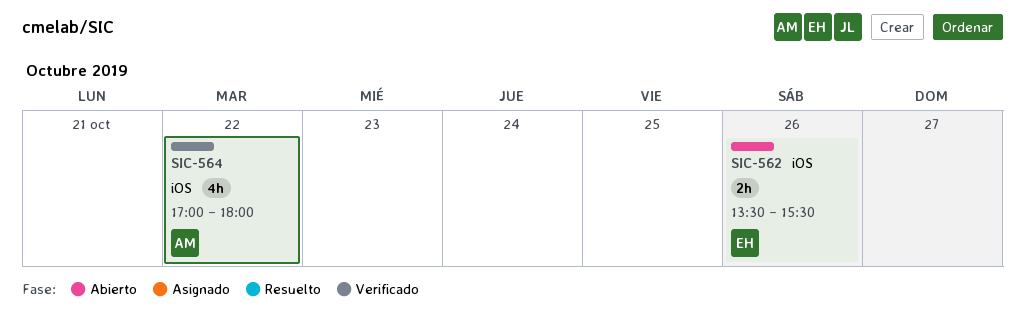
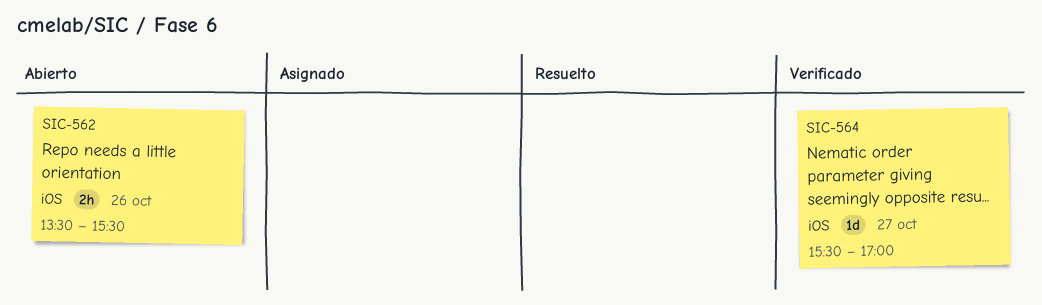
SIC-564, estimate: 4h -> 1d
SIC-564, day: Oct 22 -> Oct 27
SIC-564, begins: 17:00 -> 15:30
SIC-564, ends: 18:00 -> 17:00

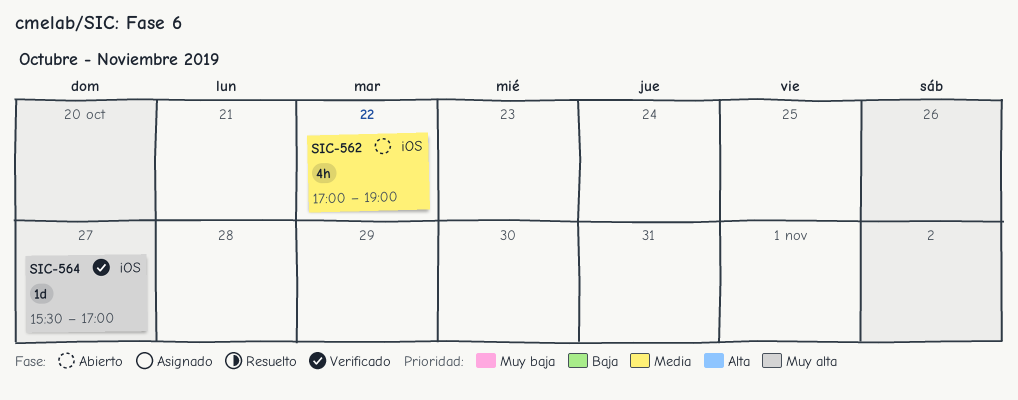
SIC-562, estimate: 2h -> 4h
SIC-562, day: Oct 26 -> Oct 22
SIC-562, begins: 13:30 -> 17:00
SIC-562, ends: 15:30 -> 19:00

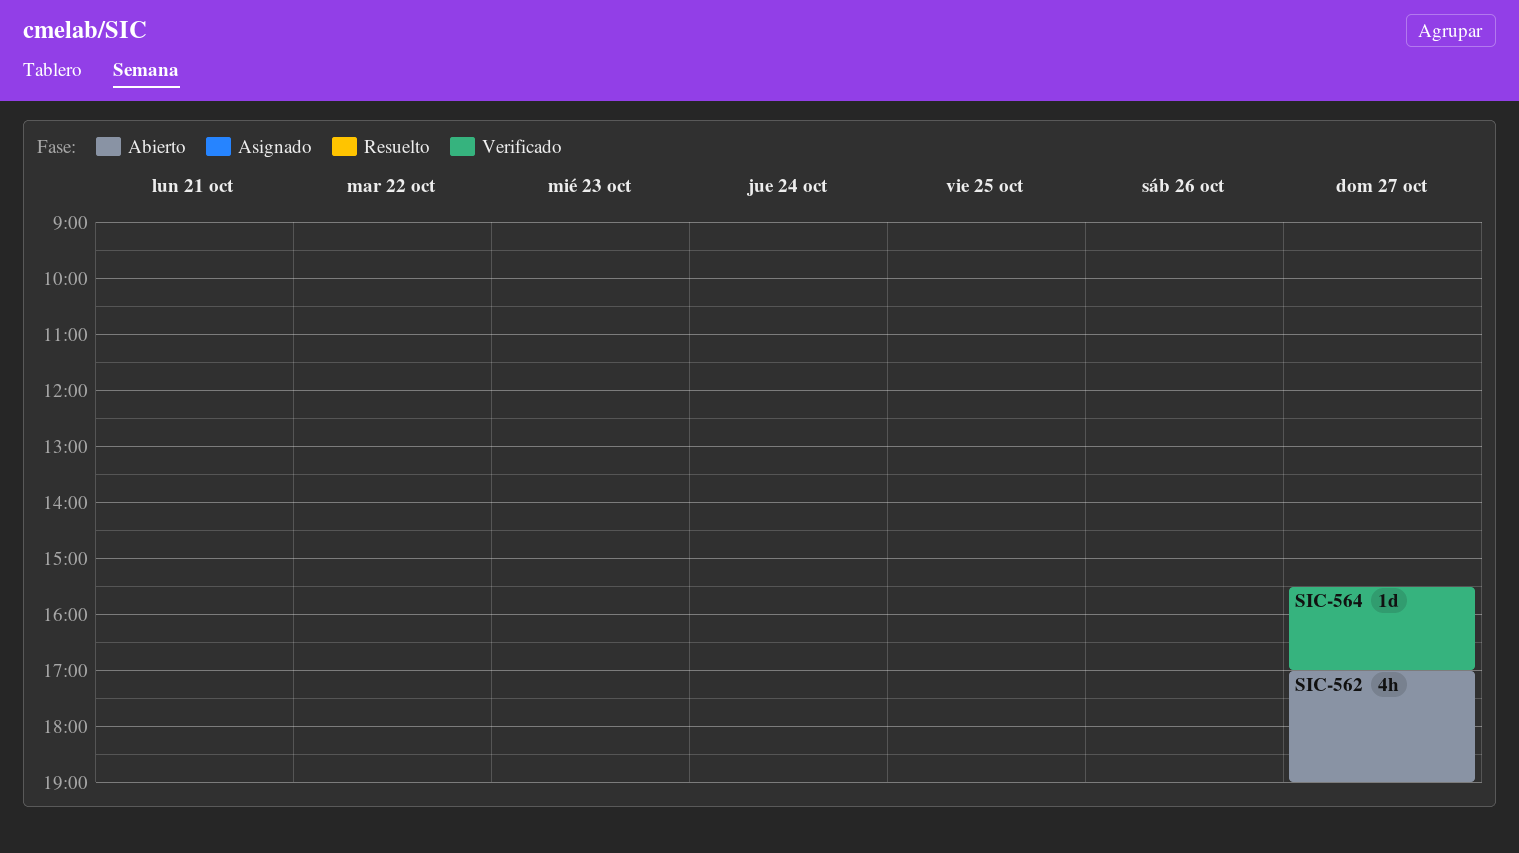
SIC-562, day: Oct 22 -> Oct 27

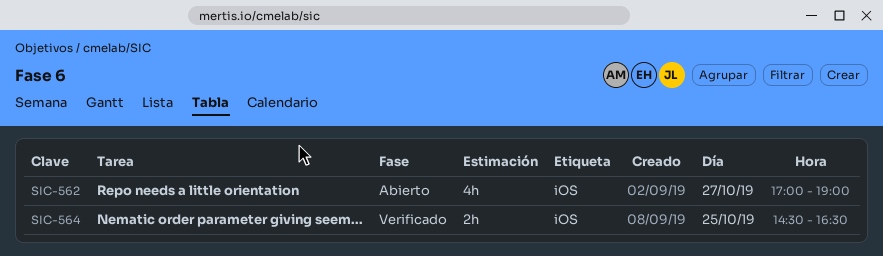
SIC-564, estimate: 1d -> 2h
SIC-564, day: Oct 27 -> Oct 25
SIC-564, begins: 15:30 -> 14:30
SIC-564, ends: 17:00 -> 16:30

